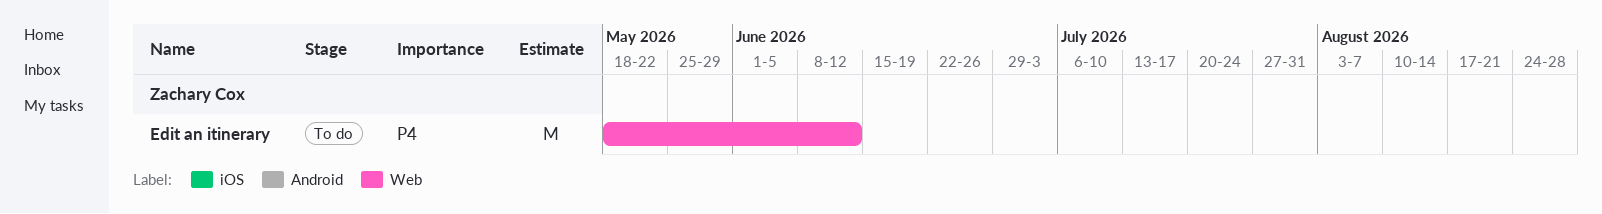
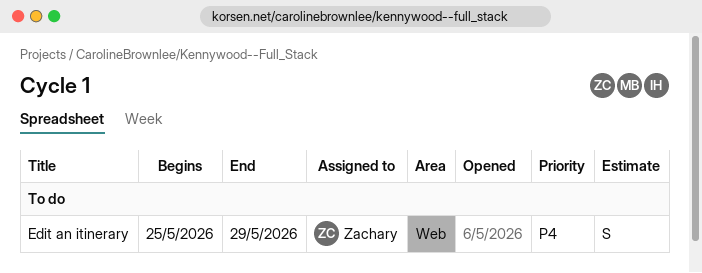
Edit an itinerary, estimate: M -> S
Edit an itinerary, start: May 18 -> May 25
Edit an itinerary, due: Jun 12 -> May 29

